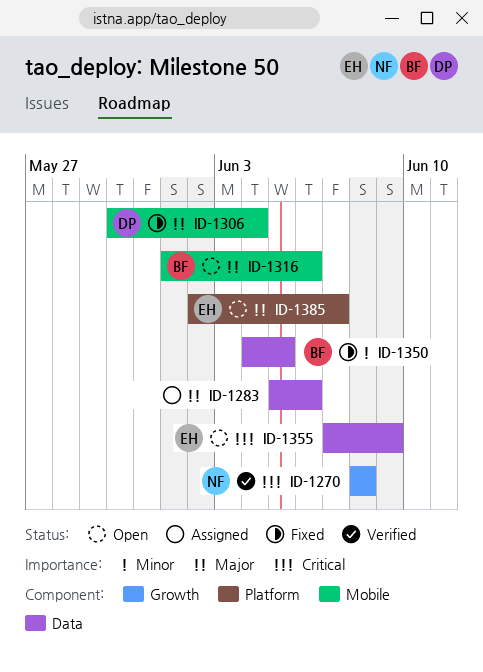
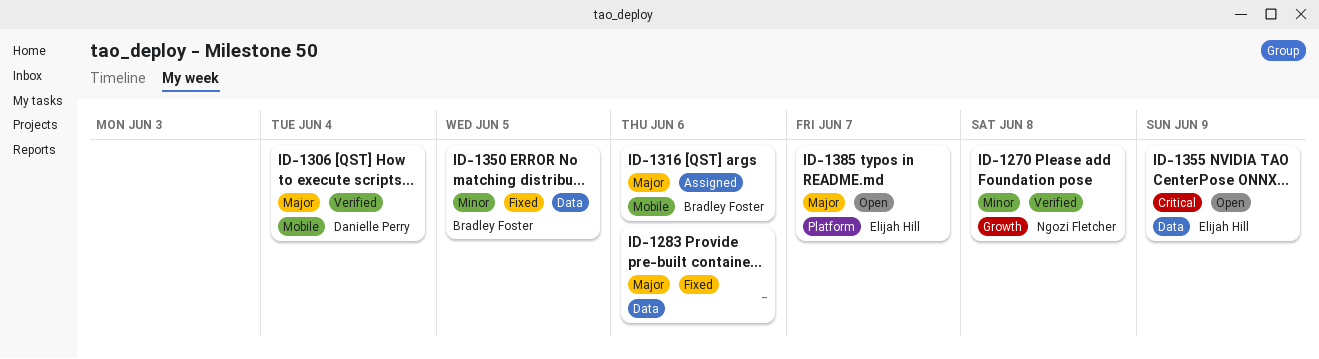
ID-1270, priority: Critical -> Minor
ID-1283, status: Assigned -> Fixed
ID-1306, status: Fixed -> Verified
ID-1316, status: Open -> Assigned

